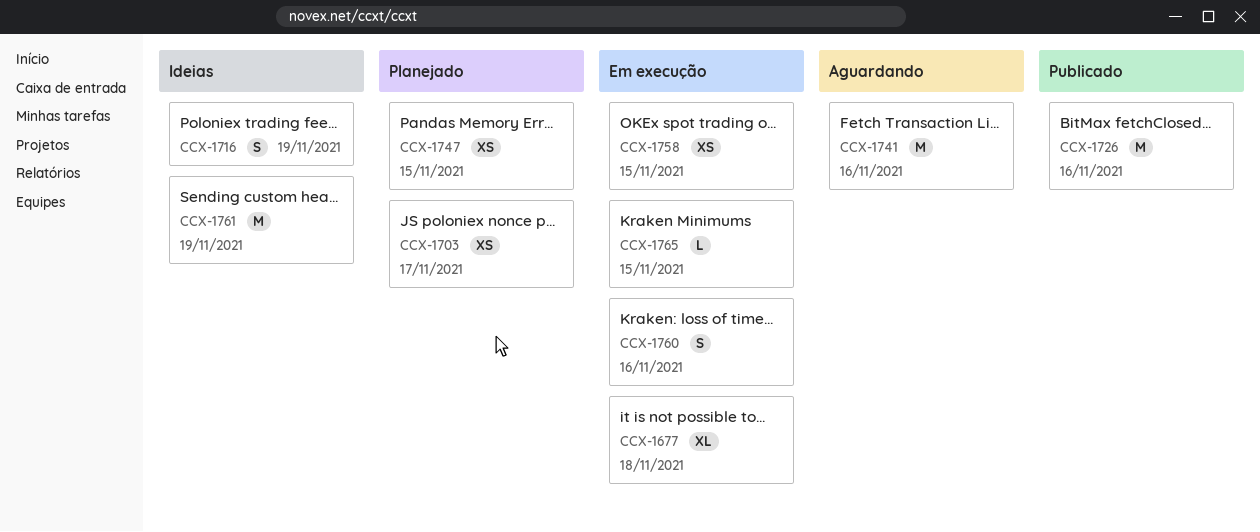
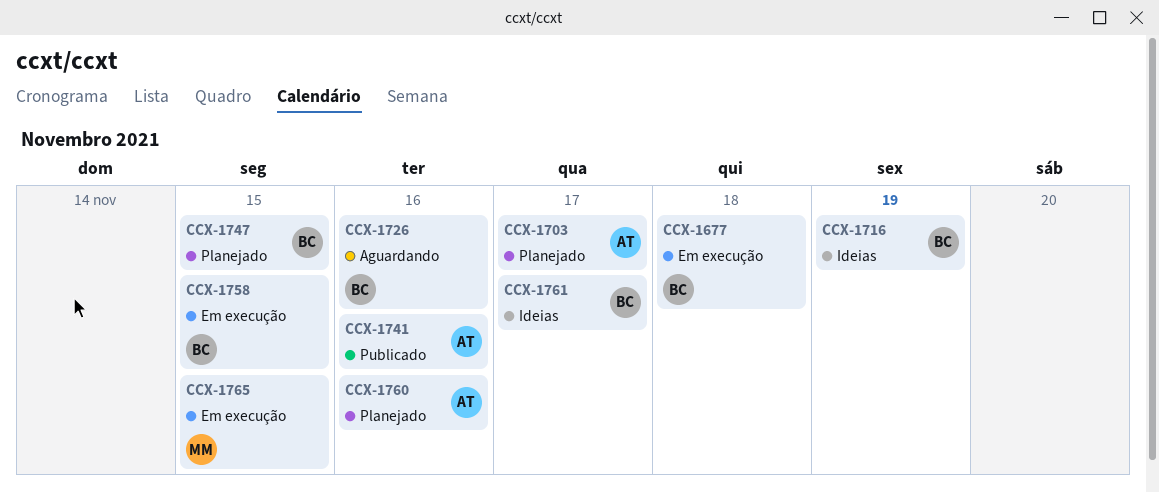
CCX-1726, status: Publicado -> Aguardando
CCX-1741, status: Aguardando -> Publicado
CCX-1760, status: Em execução -> Planejado
CCX-1761, due: Nov 19 -> Nov 17

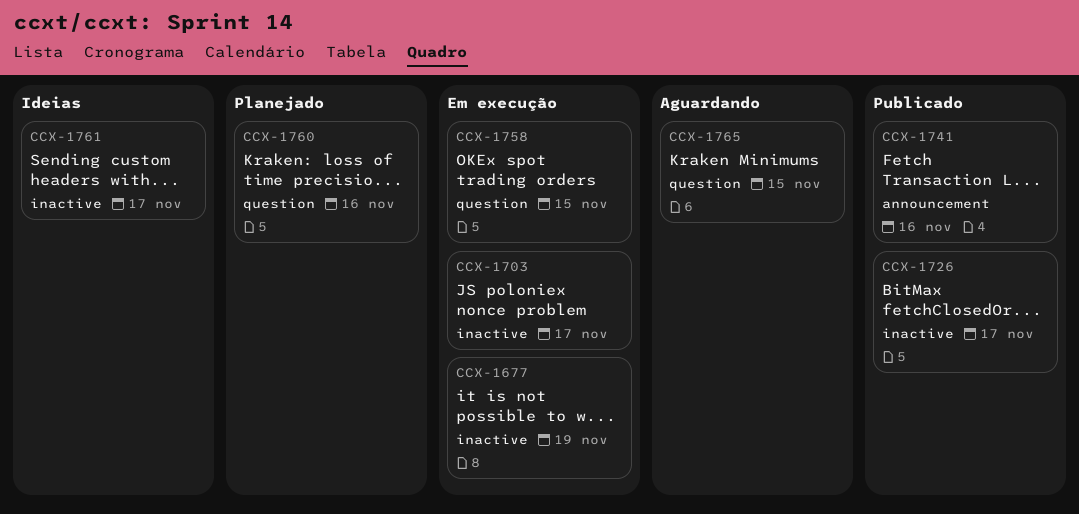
CCX-1677, due: Nov 18 -> Nov 19
CCX-1703, status: Planejado -> Em execução
CCX-1716: present -> none
CCX-1726, status: Aguardando -> Publicado
CCX-1726, due: Nov 16 -> Nov 17
CCX-1747: present -> none
CCX-1765, status: Em execução -> Aguardando

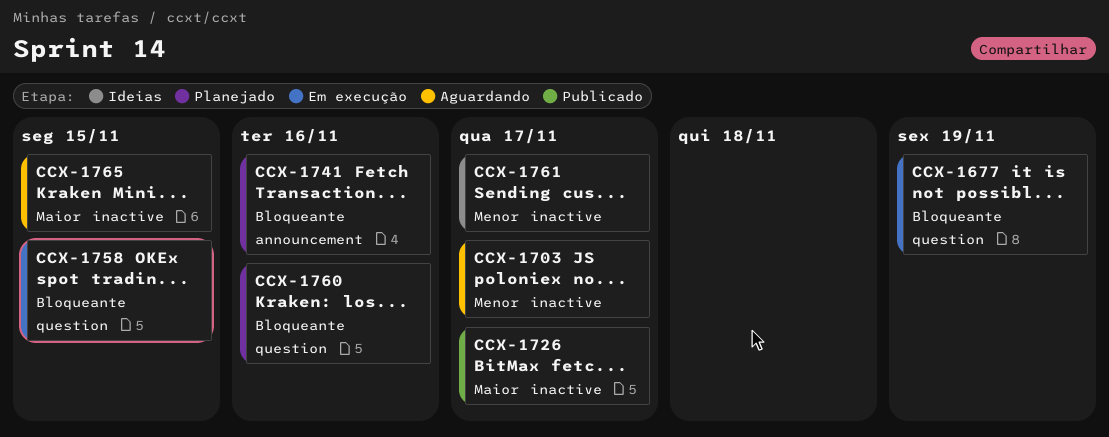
CCX-1677, label: inactive -> question
CCX-1703, status: Em execução -> Aguardando
CCX-1741, status: Publicado -> Planejado
CCX-1765, label: question -> inactive

